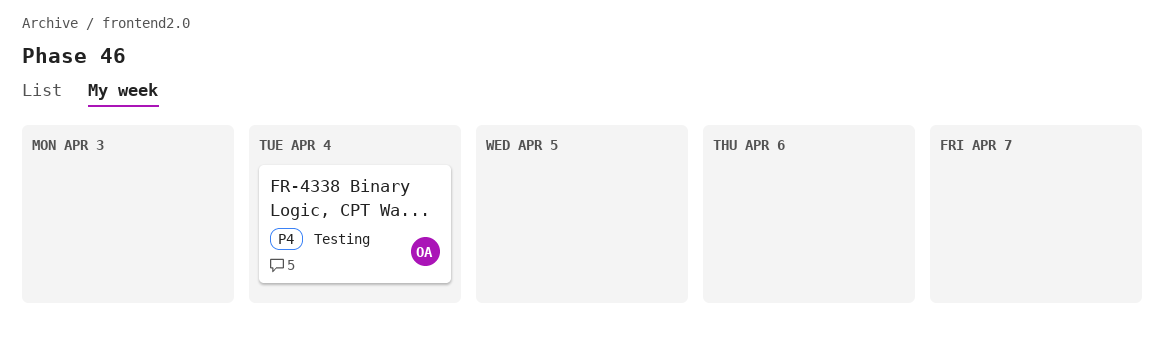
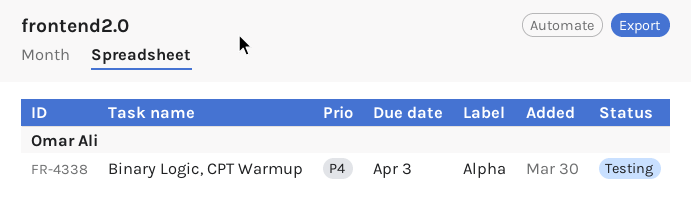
FR-4338, due: Apr 4 -> Apr 3

